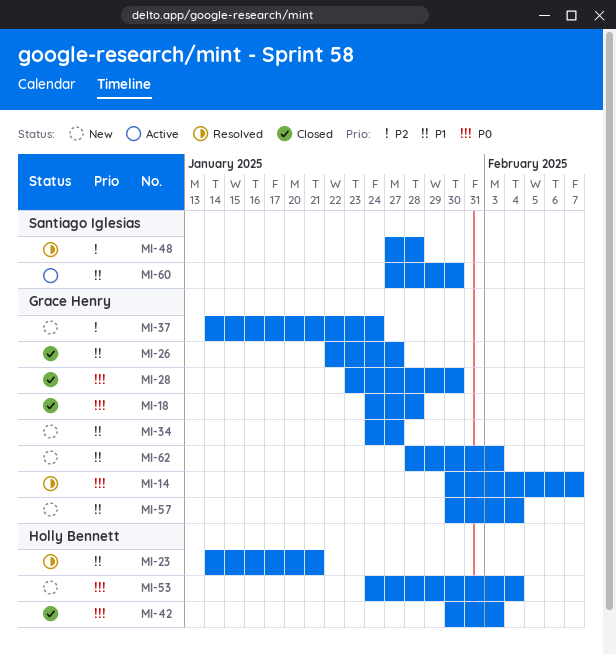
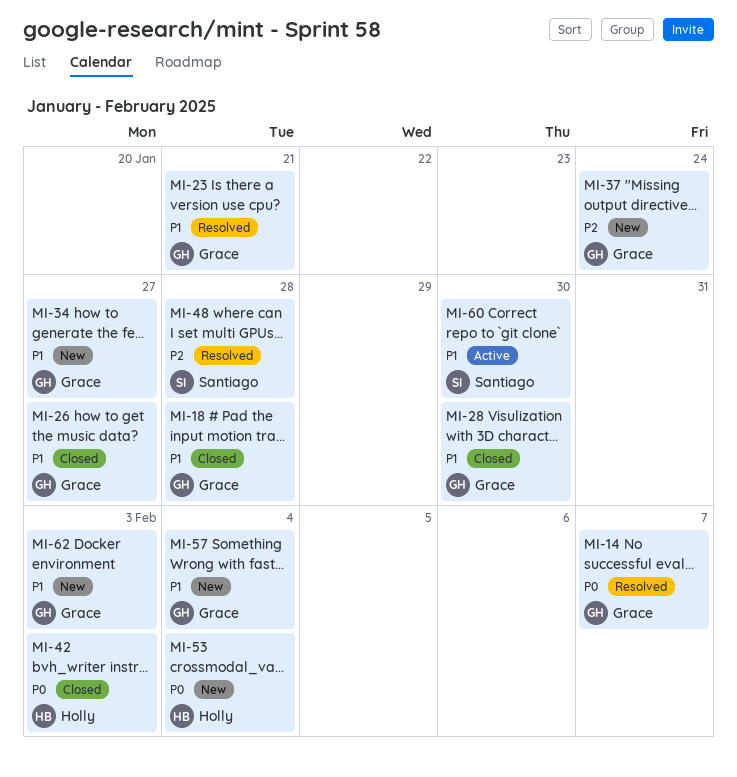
MI-18, priority: P0 -> P1
MI-23, owner: Holly Bennett -> Grace Henry
MI-28, priority: P0 -> P1

